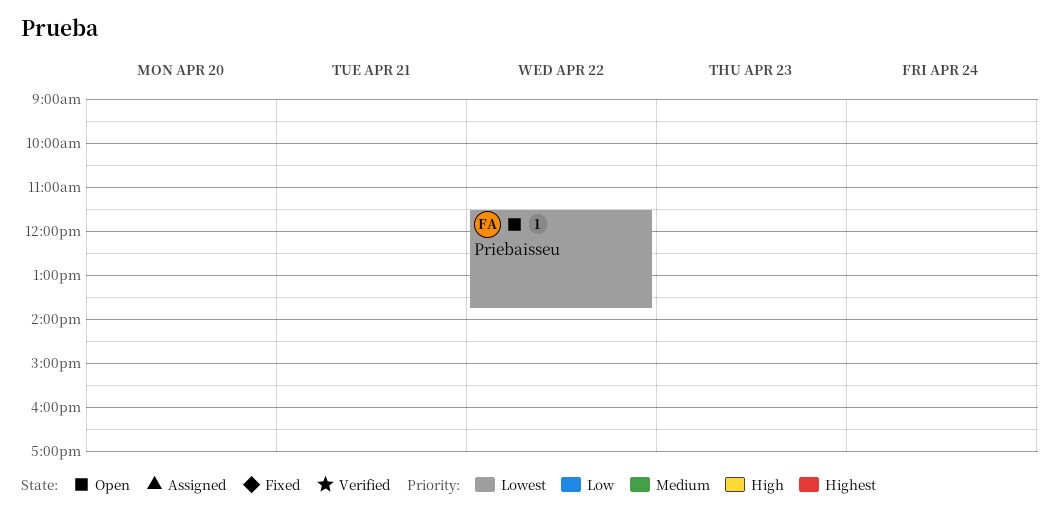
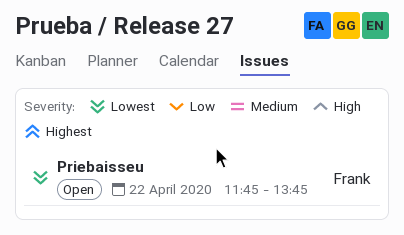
Priebaisseu, begins: 11:30 -> 11:45

